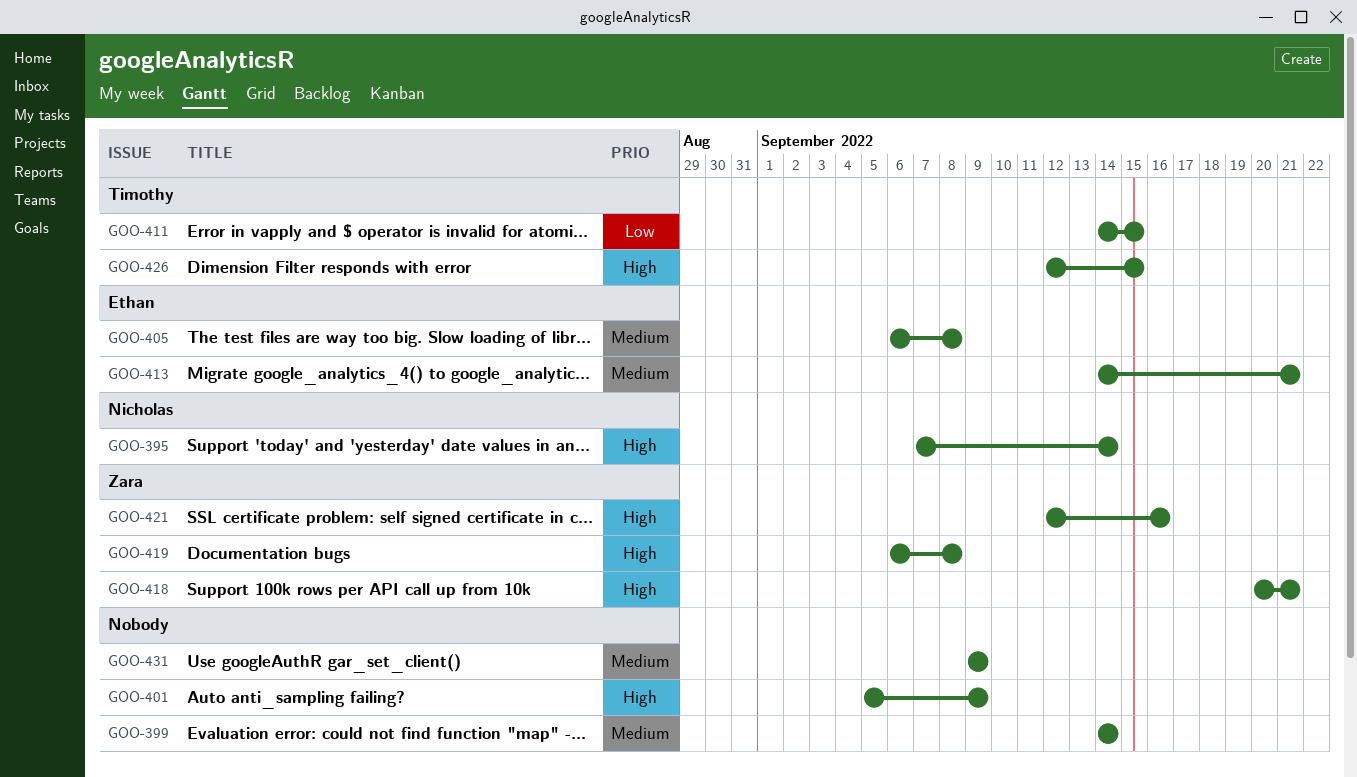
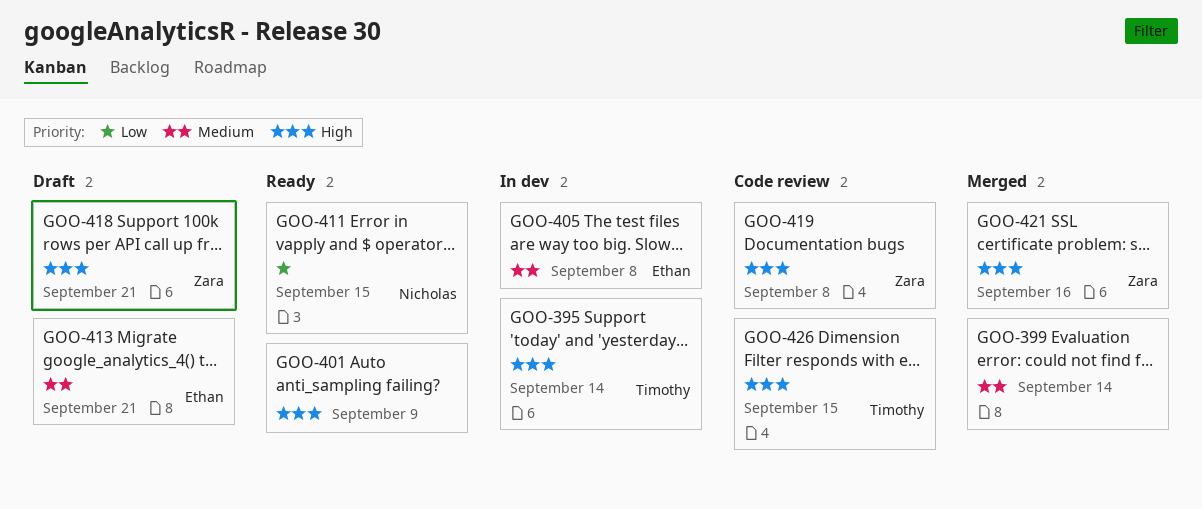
GOO-395, owner: Nicholas -> Timothy
GOO-411, owner: Timothy -> Nicholas
GOO-431: present -> none

